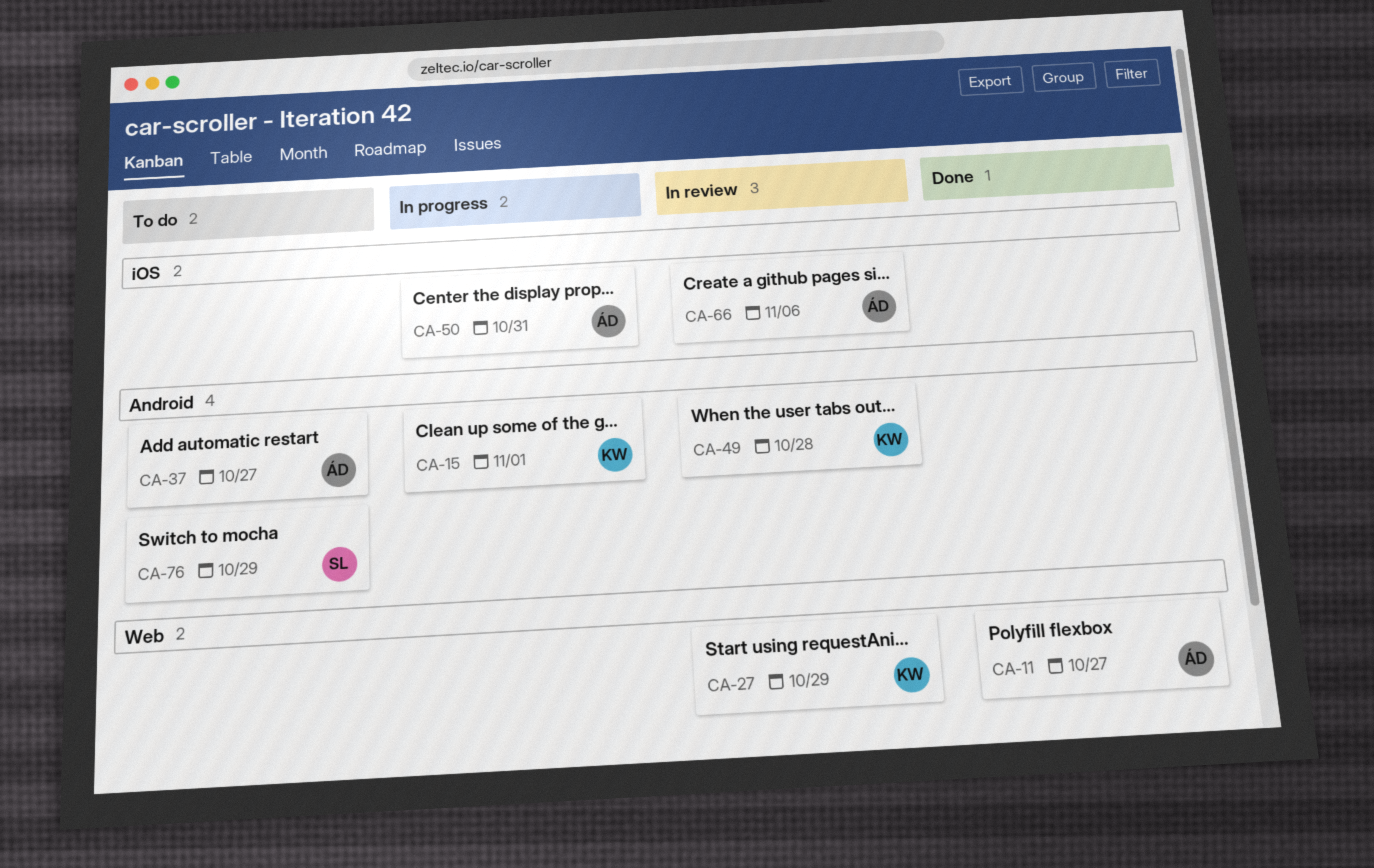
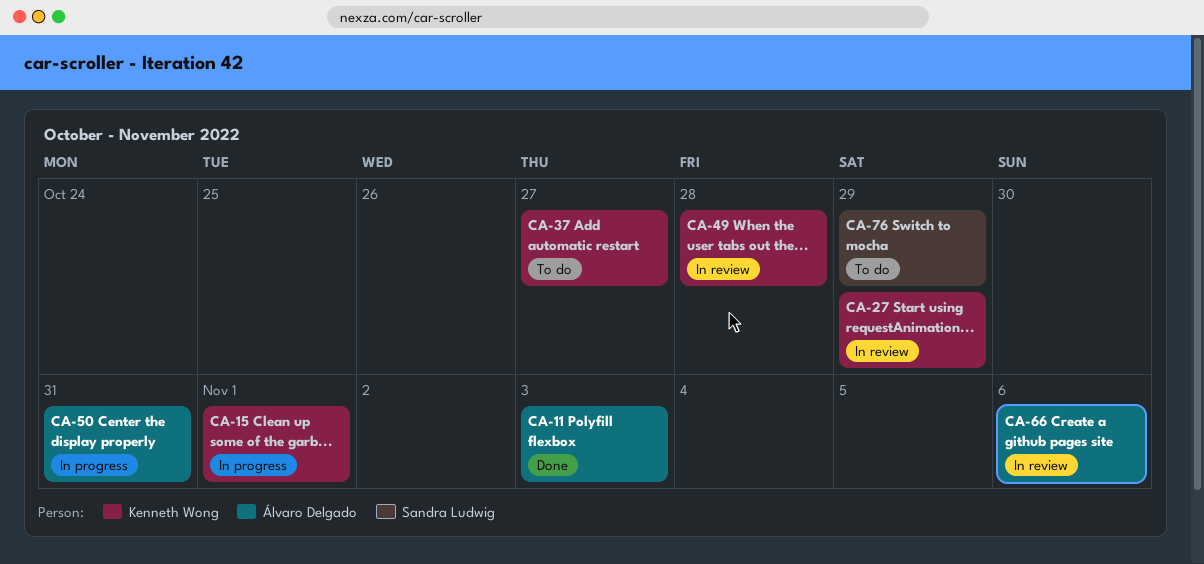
CA-11, due: Oct 27 -> Nov 3
CA-37, owner: Álvaro Delgado -> Kenneth Wong

